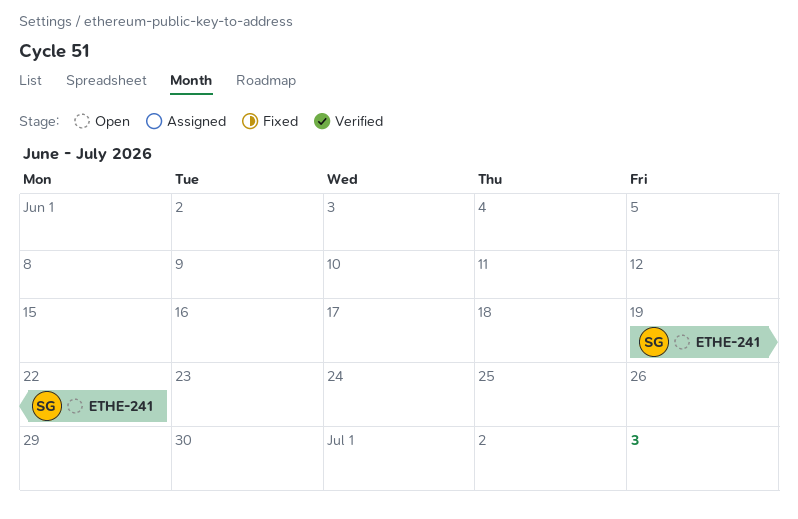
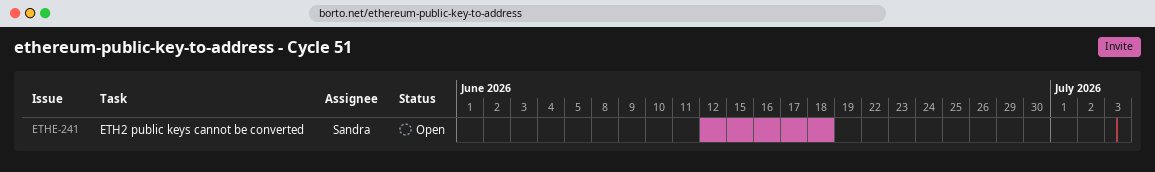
ETHE-241, start: Jun 19 -> Jun 12
ETHE-241, due: Jun 22 -> Jun 18

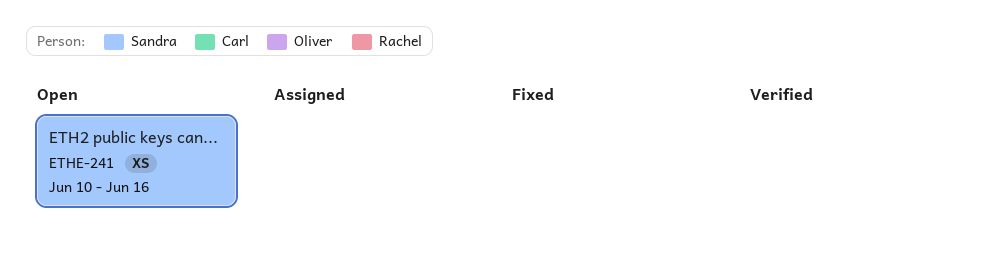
ETHE-241, start: Jun 12 -> Jun 10
ETHE-241, due: Jun 18 -> Jun 16

